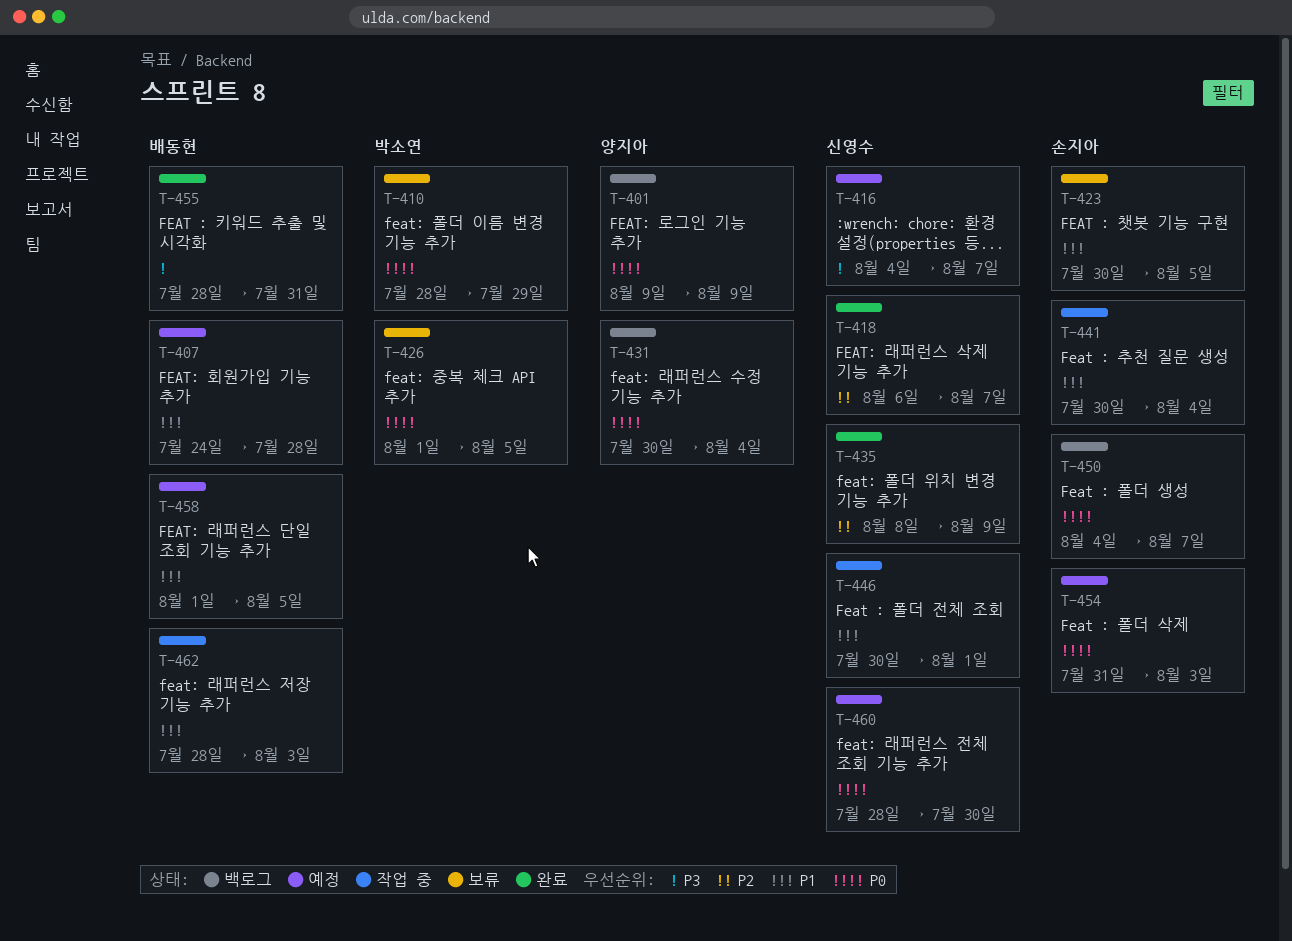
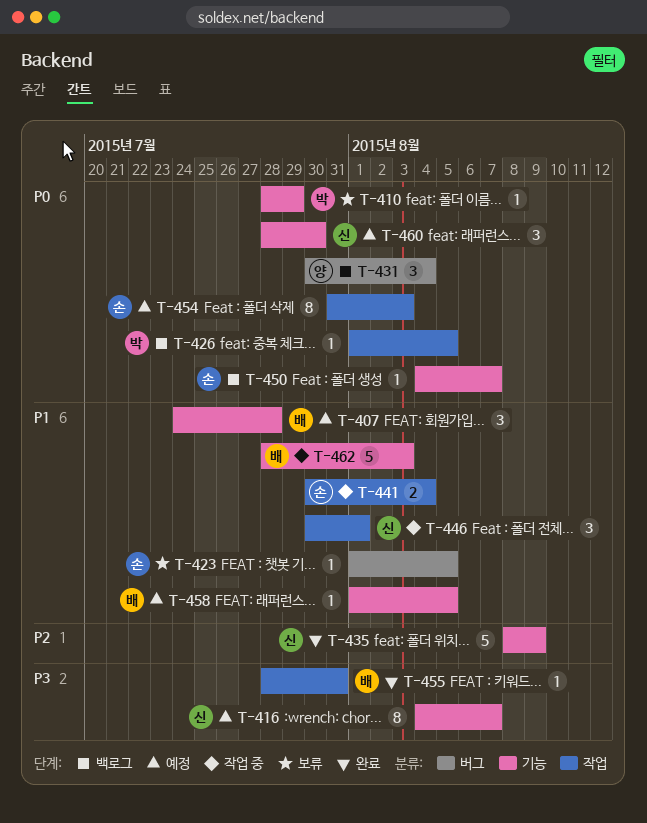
T-401: present -> none
T-418: present -> none
T-423, start: Jul 30 -> Aug 1
T-426, status: 보류 -> 백로그

